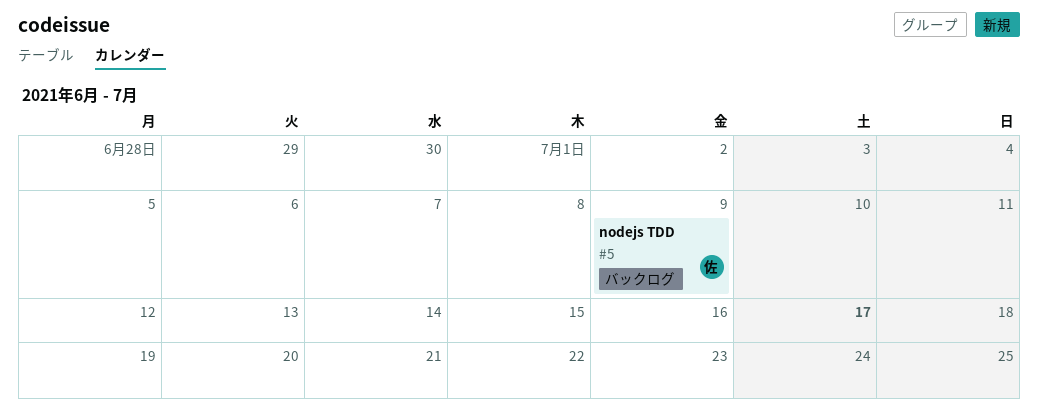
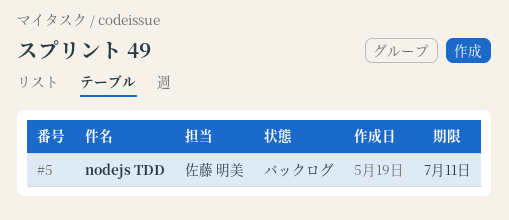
#5, due: Jul 9 -> Jul 11

